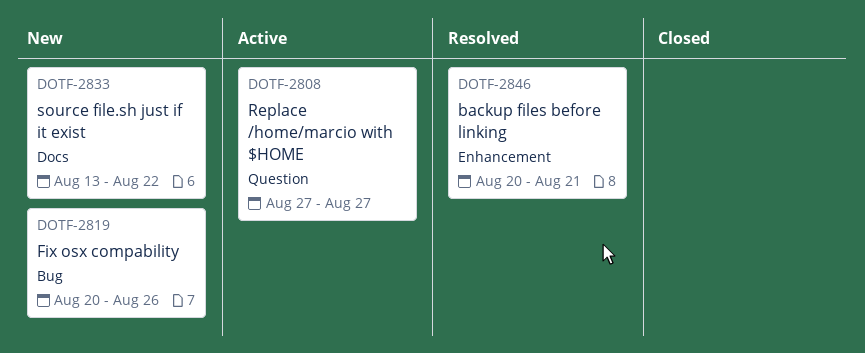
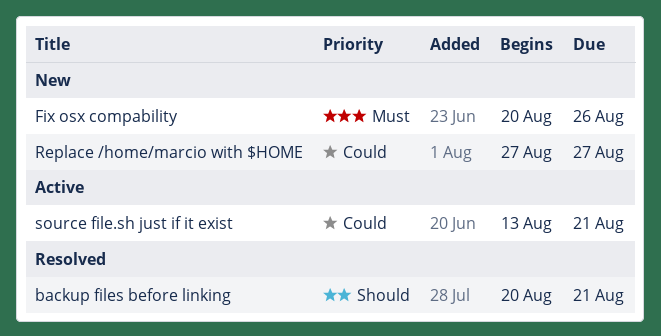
Replace /home/marcio with $HOME, status: Active -> New
source file.sh just if it exist, status: New -> Active
source file.sh just if it exist, due: Aug 22 -> Aug 21

